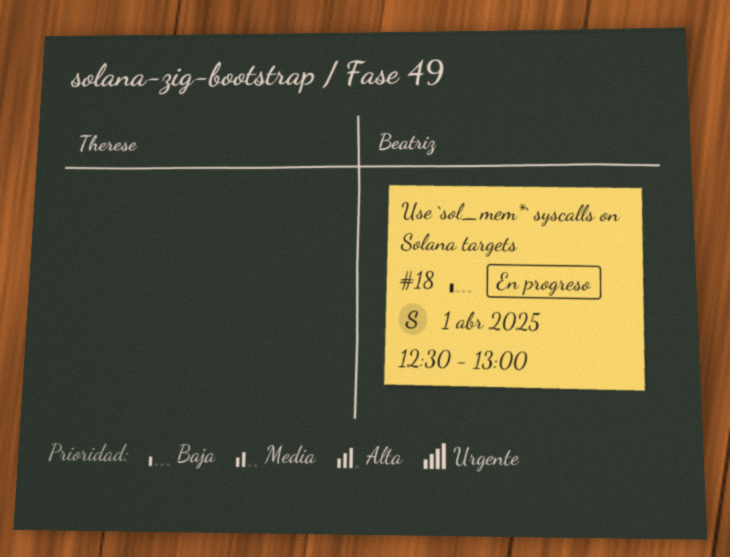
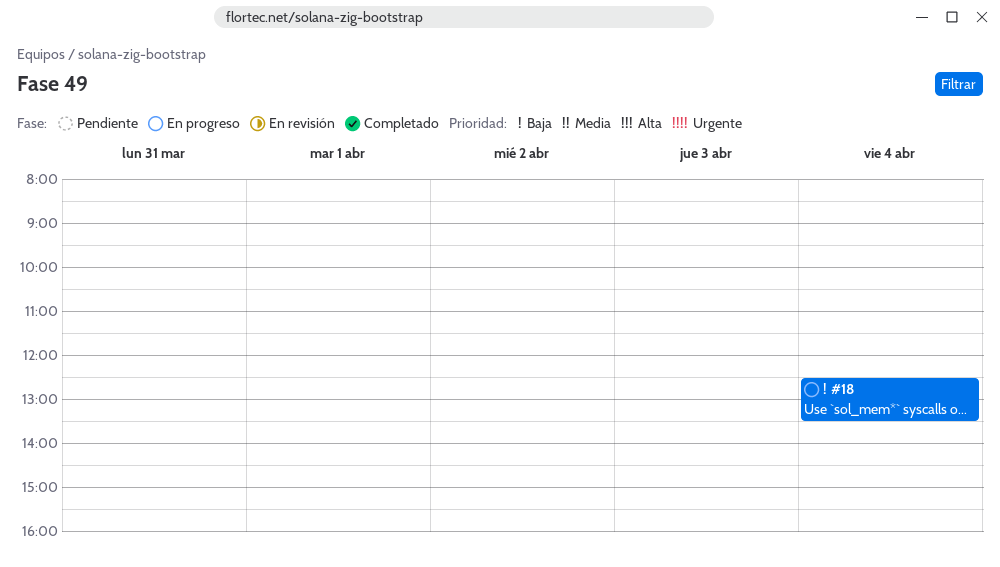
#18, day: Apr 1 -> Apr 4
#18, ends: 13:00 -> 13:30

